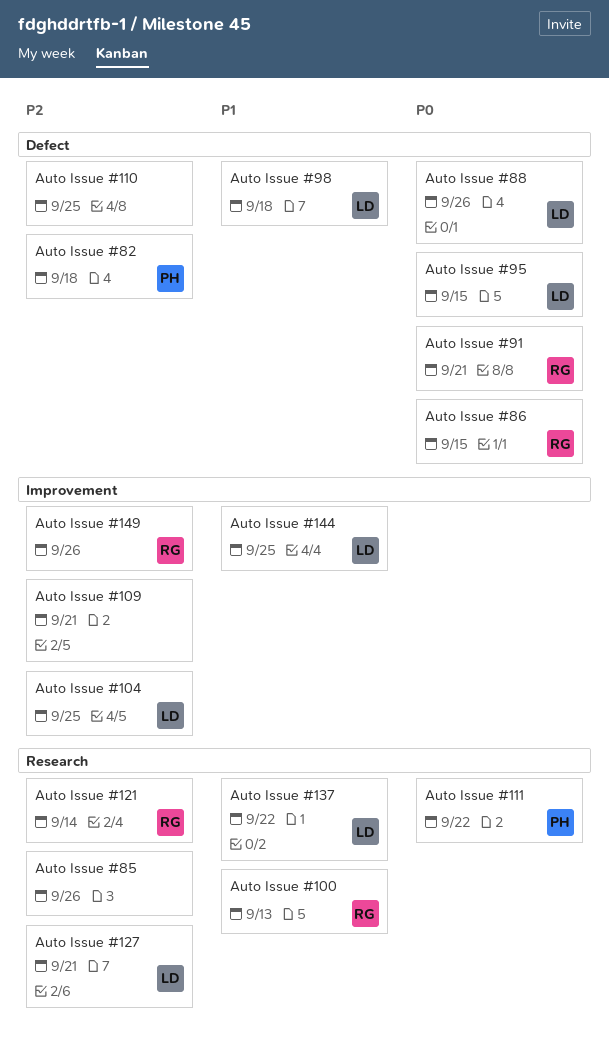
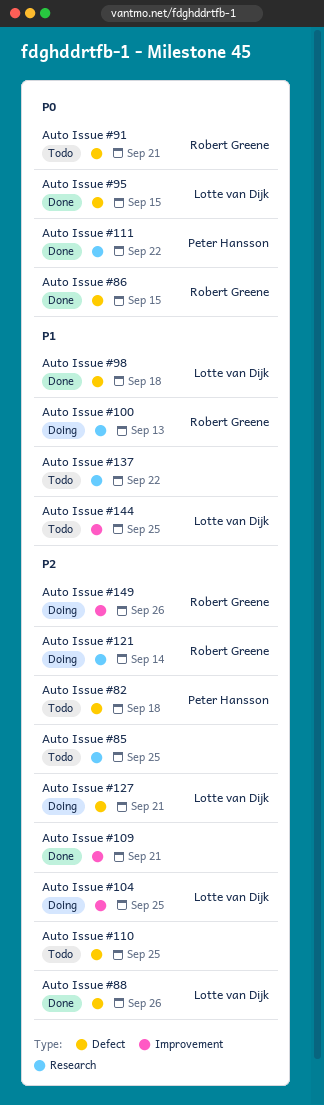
Auto Issue #127, label: Research -> Defect
Auto Issue #137, owner: Lotte van Dijk -> none
Auto Issue #85, due: Sep 26 -> Sep 25
Auto Issue #88, priority: P0 -> P2

